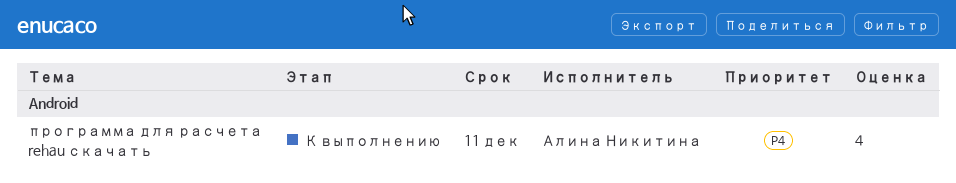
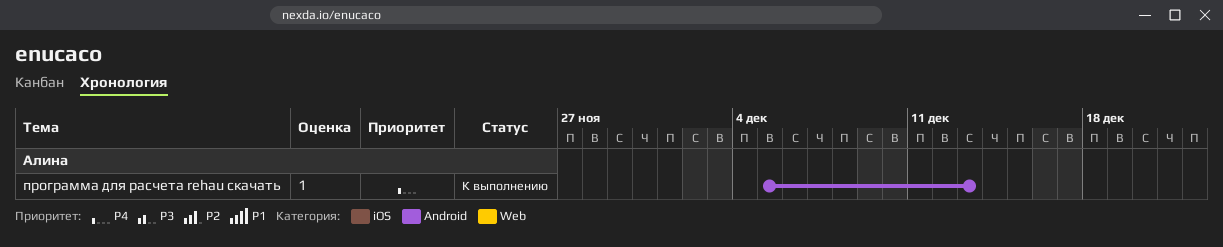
программа для расчета rehau скачать, estimate: 4 -> 1
программа для расчета rehau скачать, due: Dec 11 -> Dec 13

